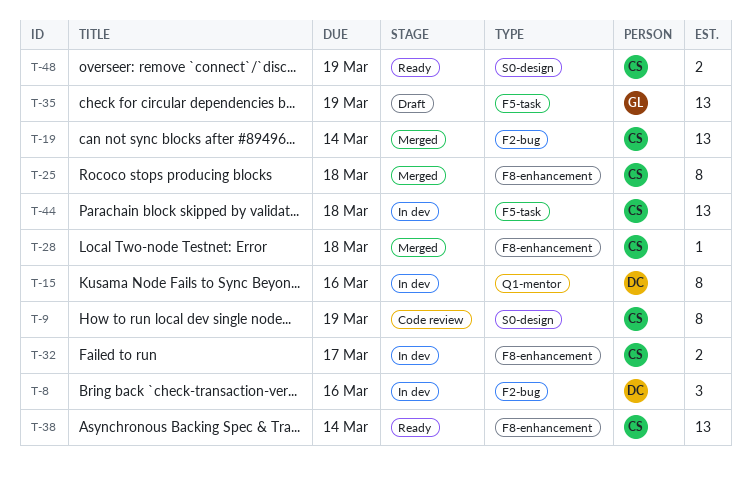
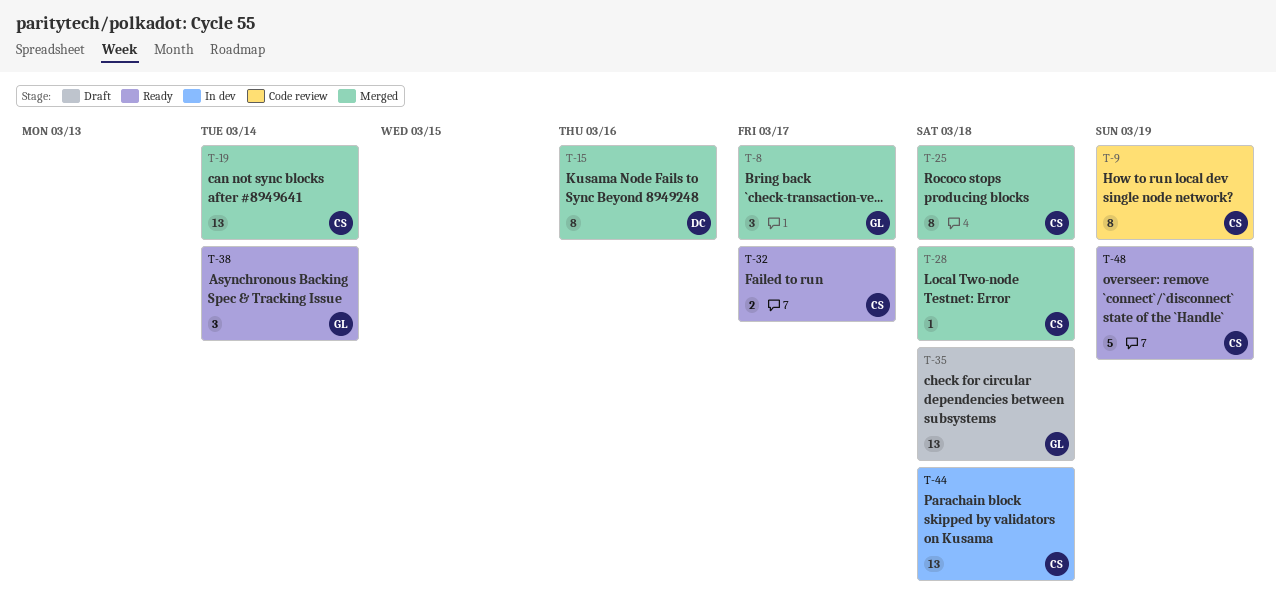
T-8, status: In dev -> Merged
T-8, owner: DC -> GL
T-8, due: Mar 16 -> Mar 17
T-15, status: In dev -> Merged
T-32, status: In dev -> Ready
T-35, due: Mar 19 -> Mar 18
T-38, owner: CS -> GL
T-38, estimate: 13 -> 3
T-48, estimate: 2 -> 5

